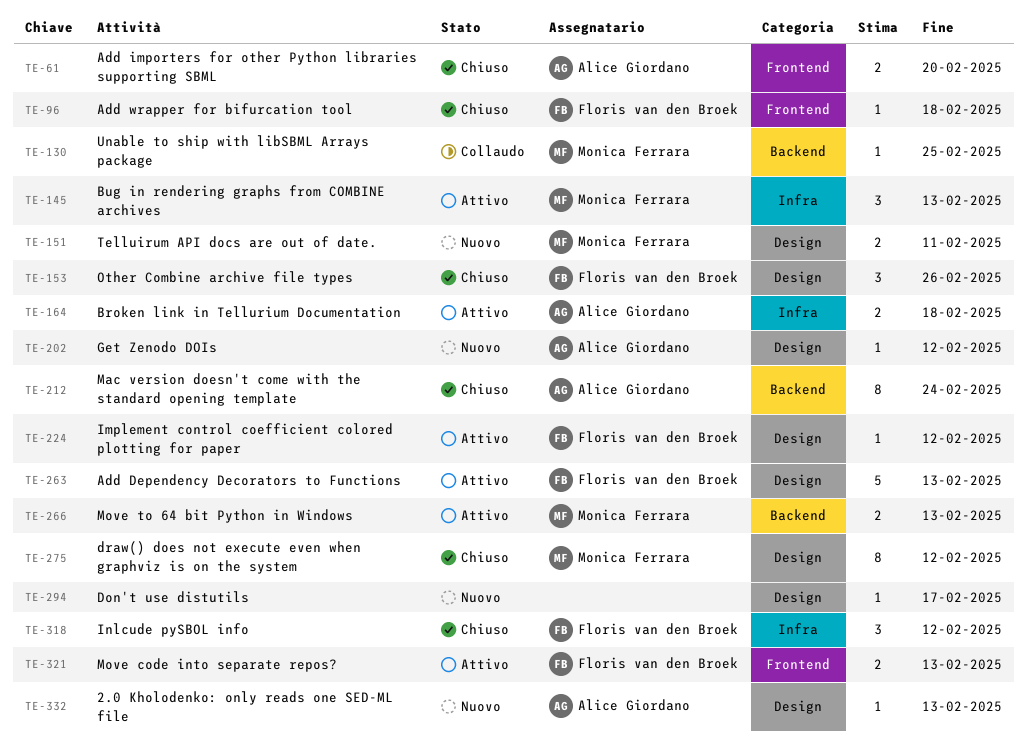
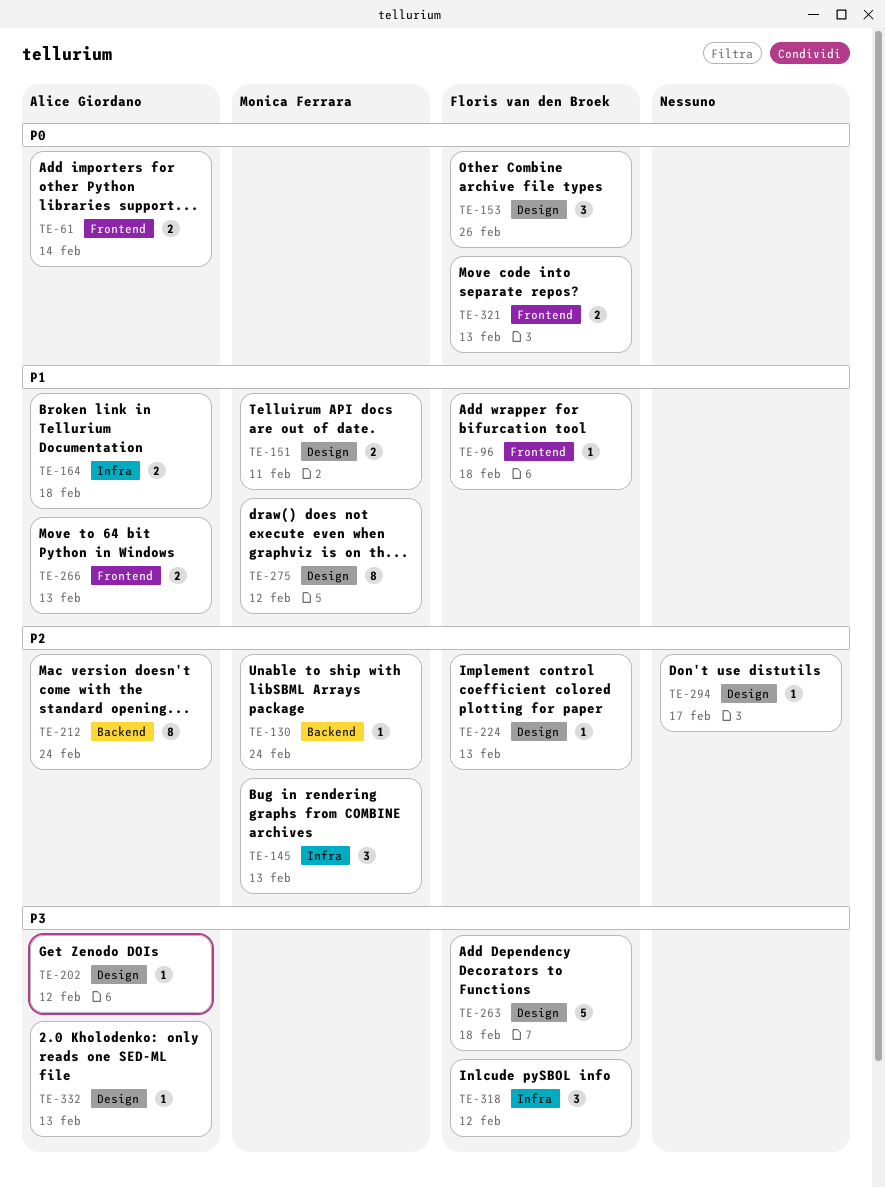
TE-61, due: Feb 20 -> Feb 14
TE-130, due: Feb 25 -> Feb 24
TE-224, due: Feb 12 -> Feb 13
TE-263, due: Feb 13 -> Feb 18
TE-266, owner: Monica Ferrara -> Alice Giordano
TE-266, label: Backend -> Frontend

